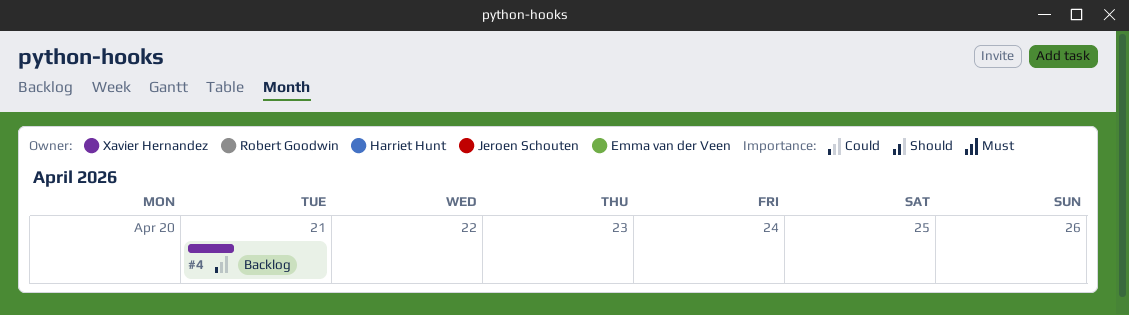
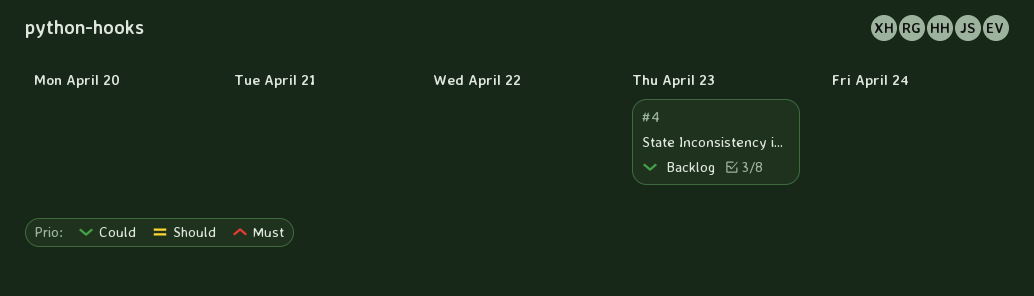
#4, due: Apr 21 -> Apr 23

